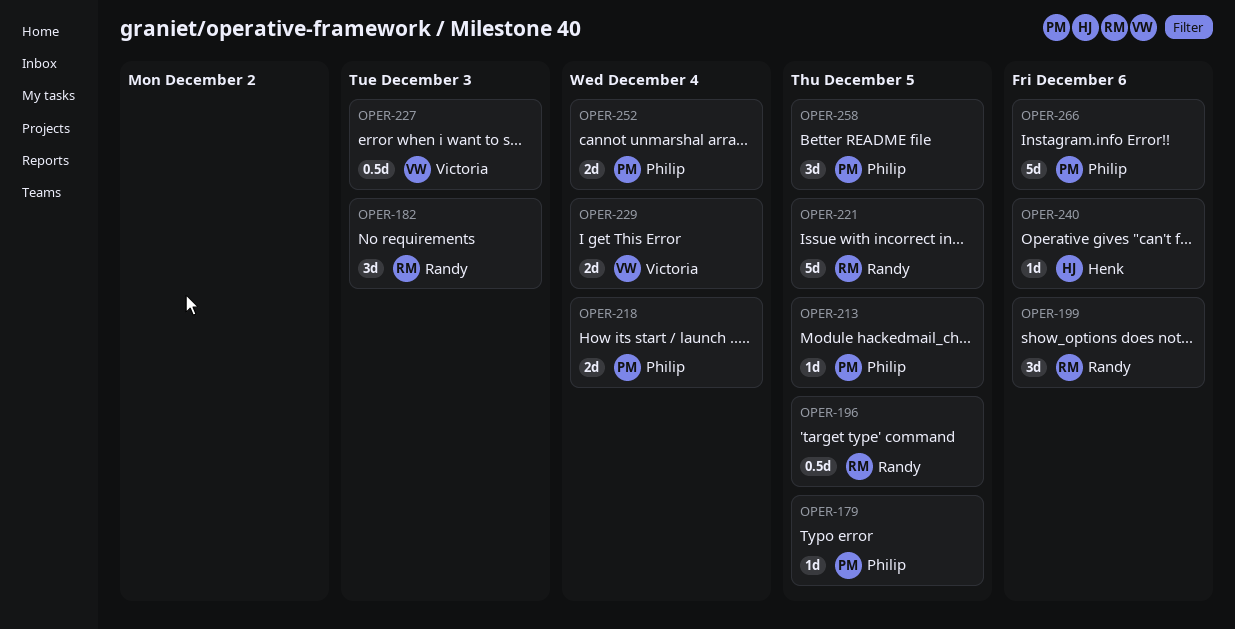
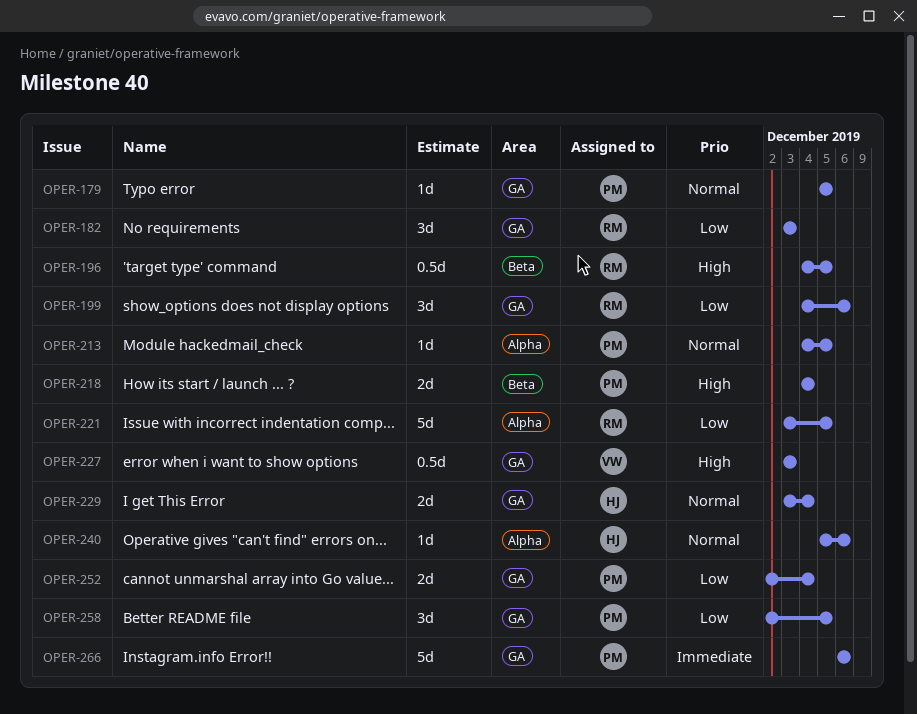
OPER-229, owner: Victoria -> Henk

